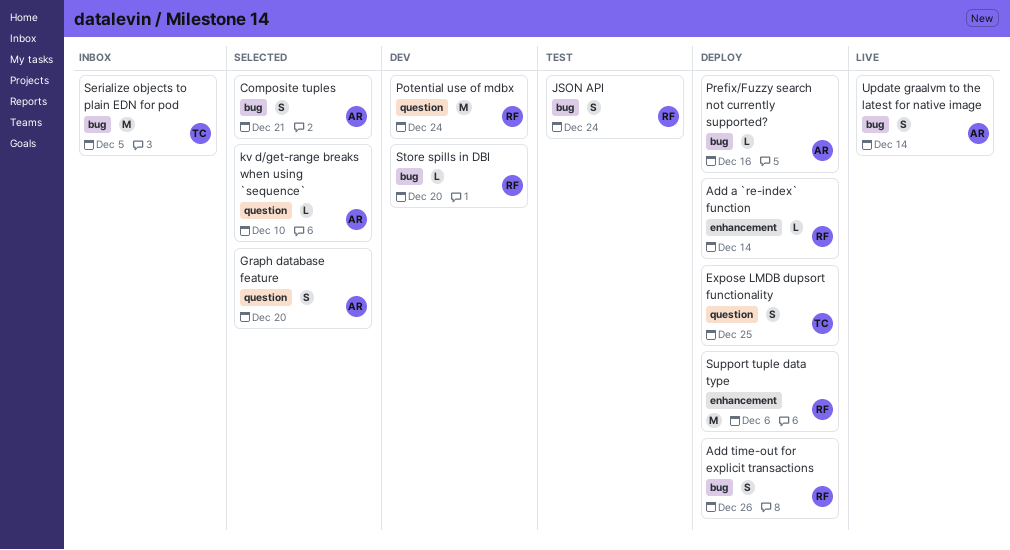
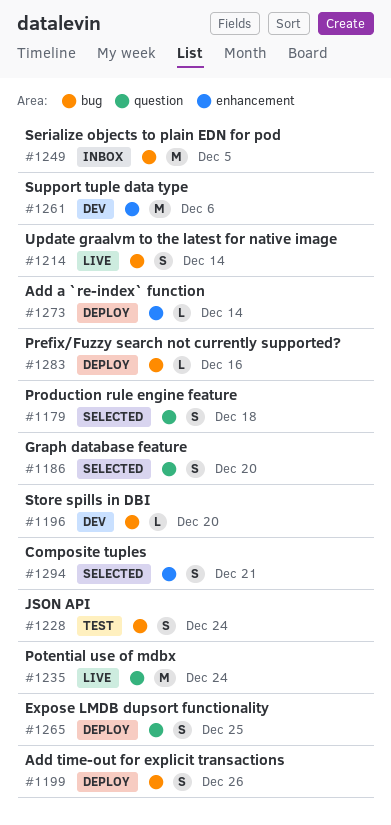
Composite tuples, label: bug -> enhancement
kv d/get-range breaks when using `sequence`: present -> none
Potential use of mdbx, status: Dev -> Live
Production rule engine feature: none -> present
Support tuple data type, status: Deploy -> Dev

